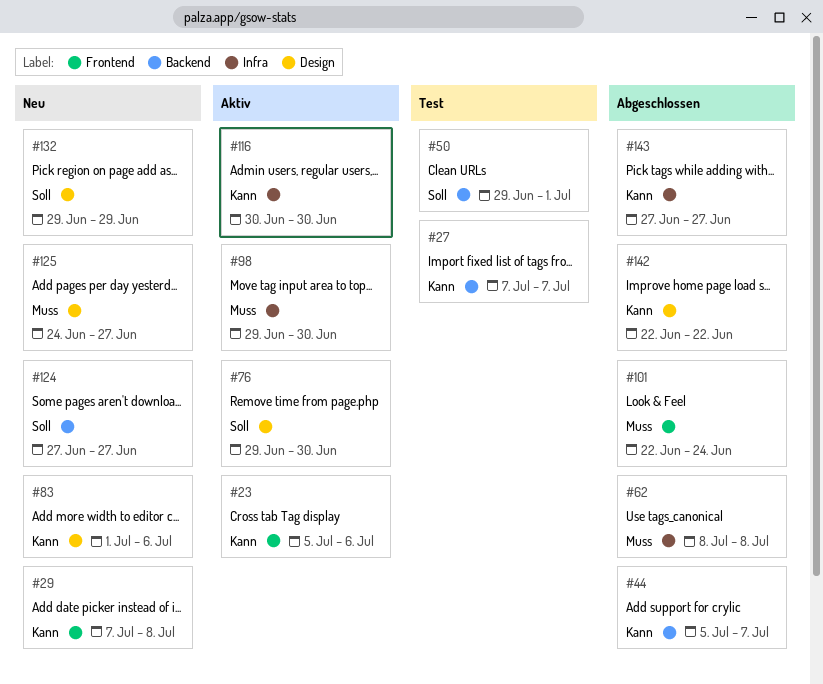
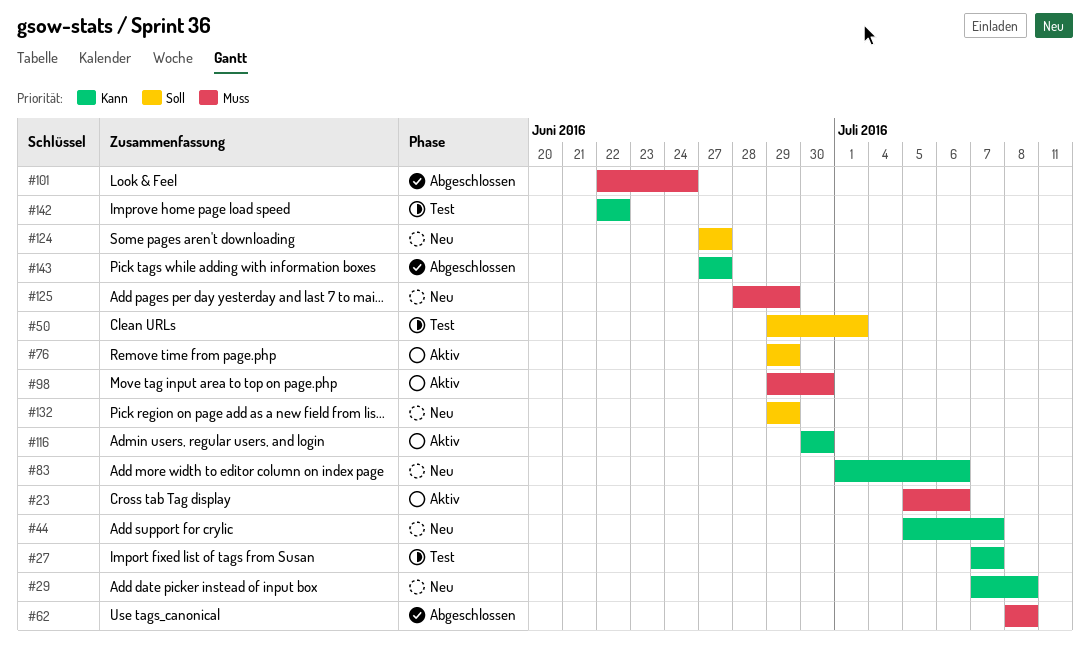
#23, priority: Kann -> Muss
#44, status: Abgeschlossen -> Neu
#76, due: Jun 30 -> Jun 29
#125, start: Jun 24 -> Jun 28
#125, due: Jun 27 -> Jun 29
#142, status: Abgeschlossen -> Test

